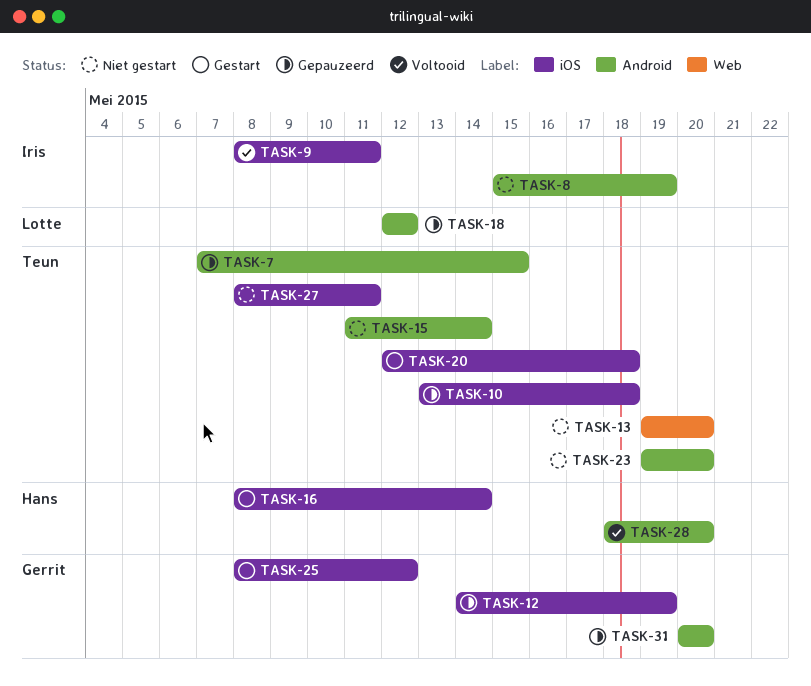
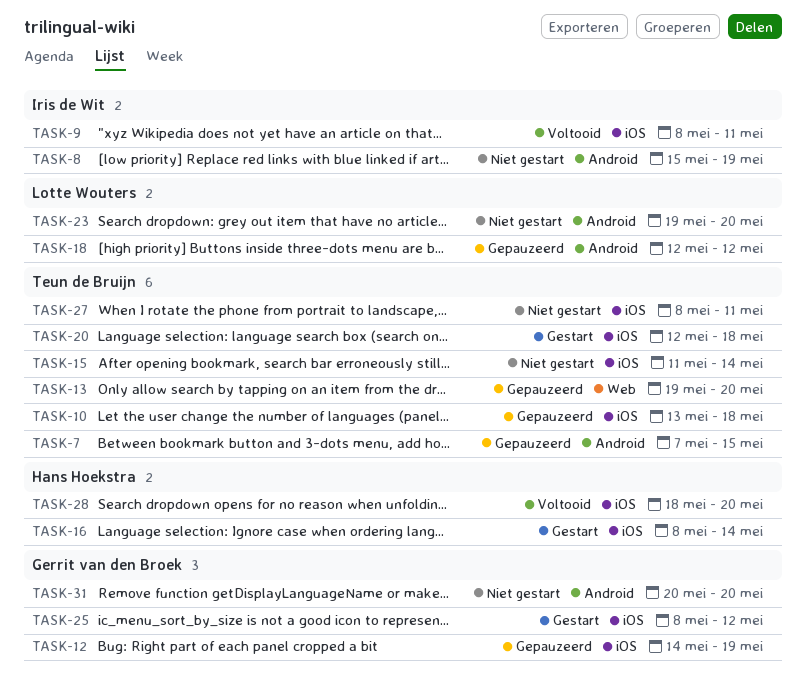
TASK-13, status: Niet gestart -> Gepauzeerd
TASK-15, label: Android -> iOS
TASK-23, owner: Teun de Bruijn -> Lotte Wouters
TASK-28, label: Android -> iOS
TASK-31, status: Gepauzeerd -> Niet gestart

